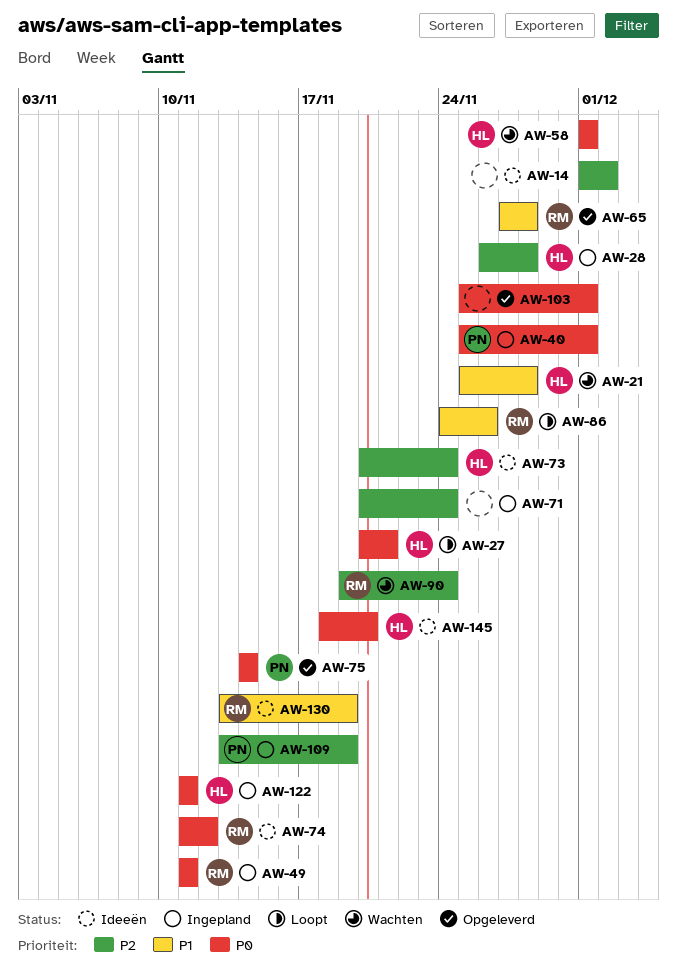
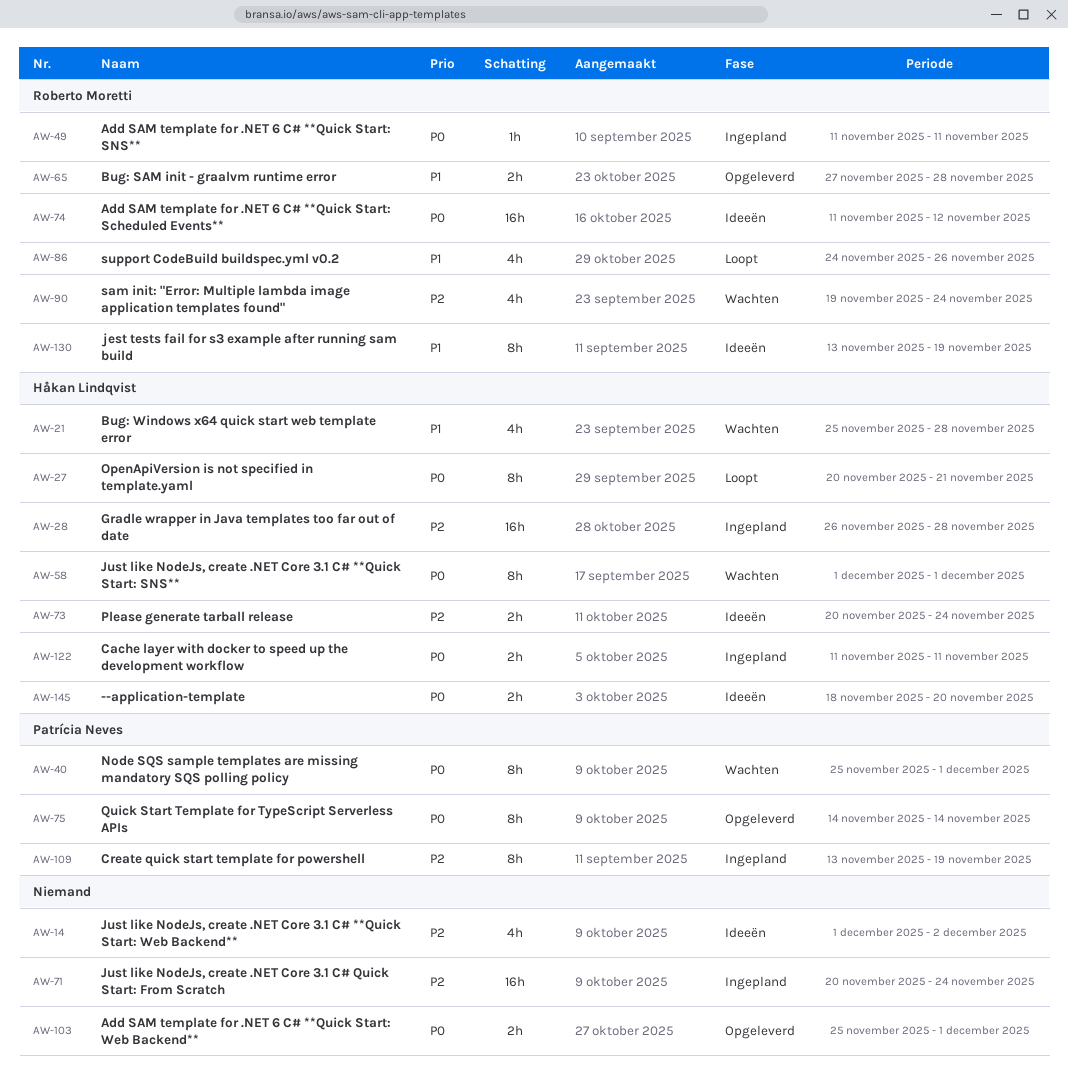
AW-40, status: Ingepland -> Wachten

